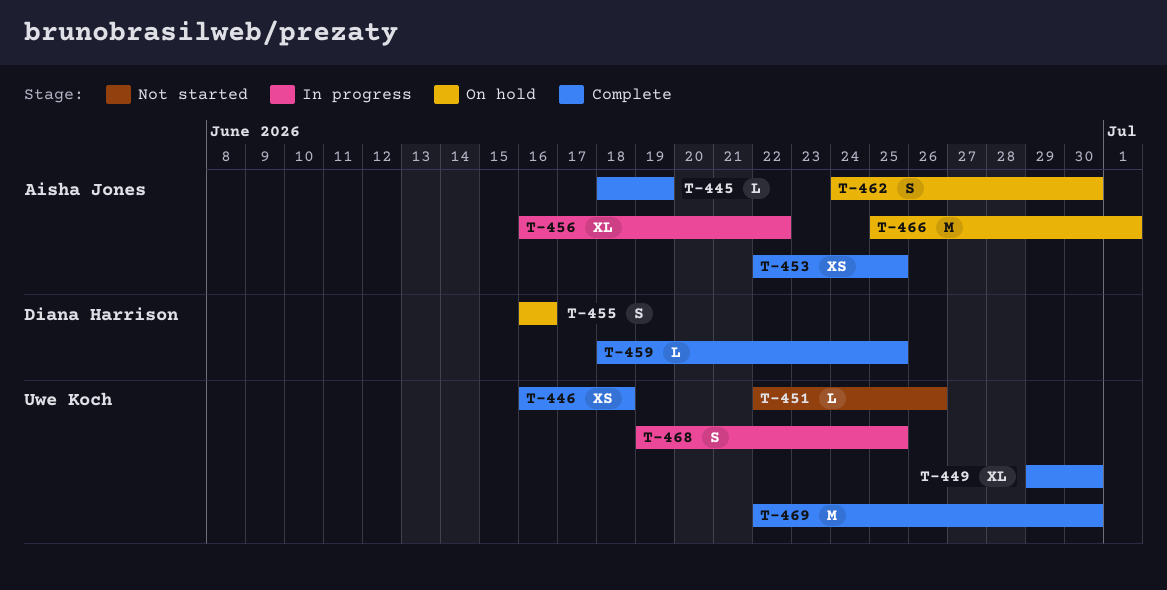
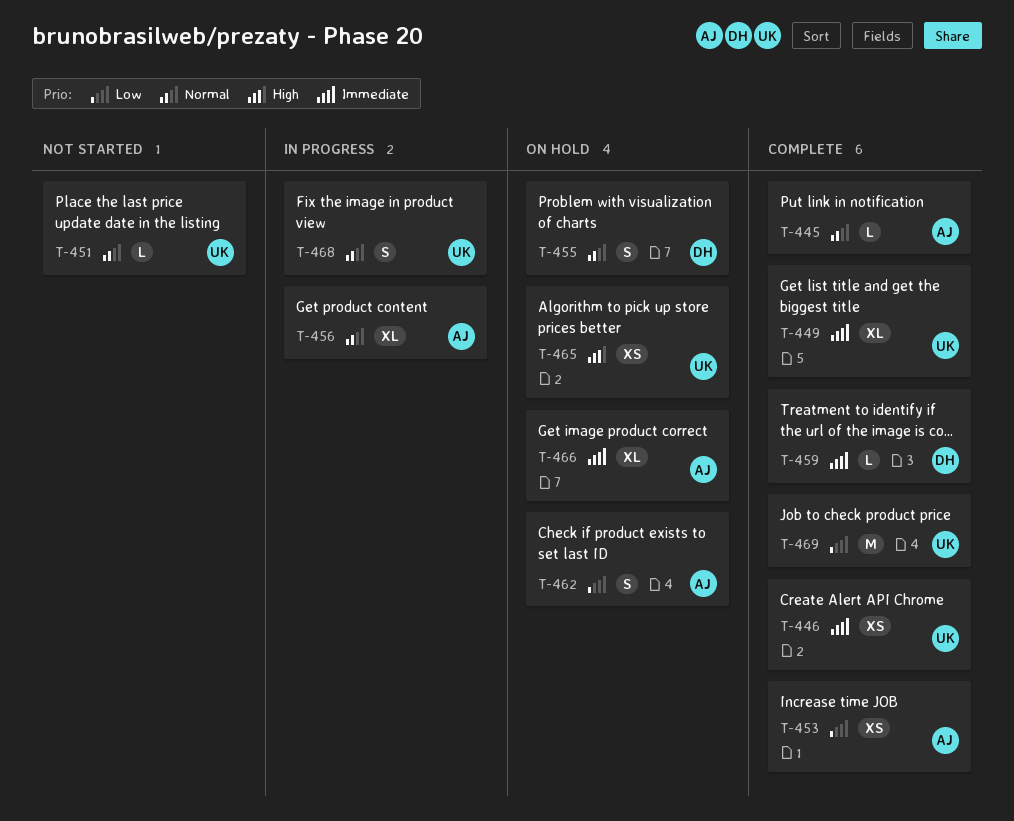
T-465: none -> present
T-466, estimate: M -> XL

